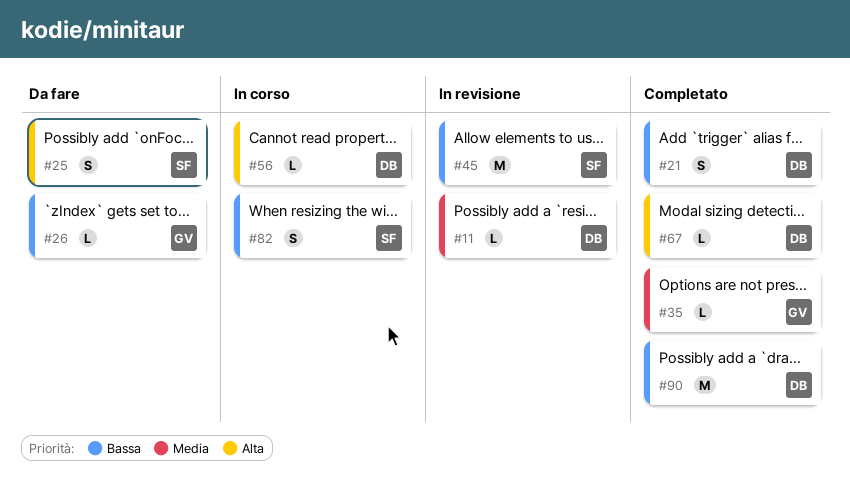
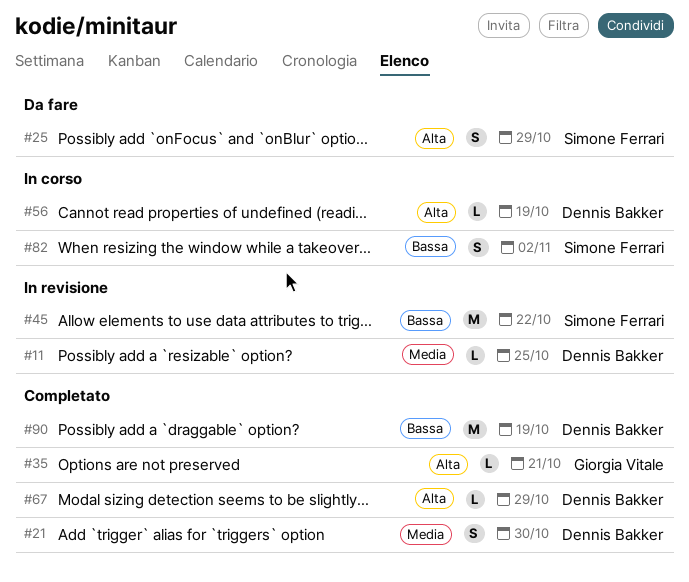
#21, priority: Bassa -> Media
#26: present -> none
#35, priority: Media -> Alta

